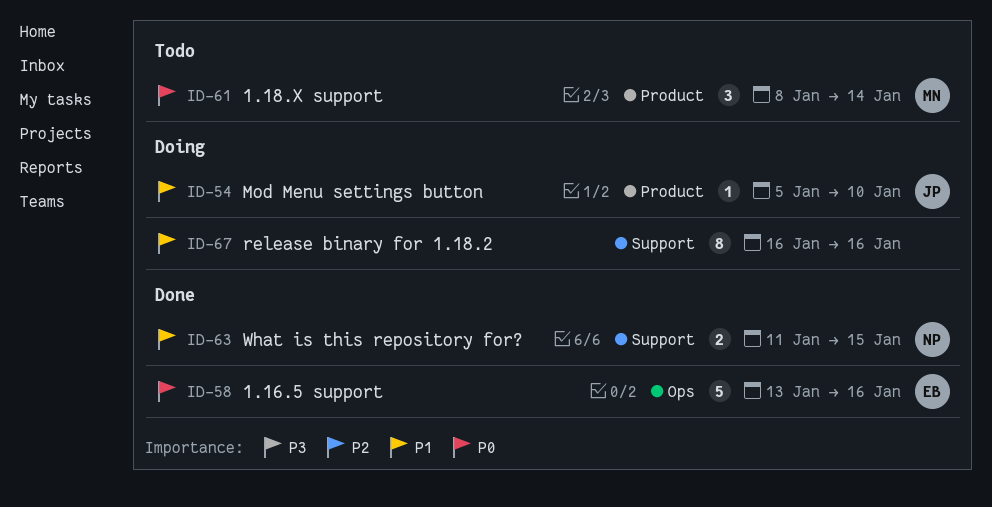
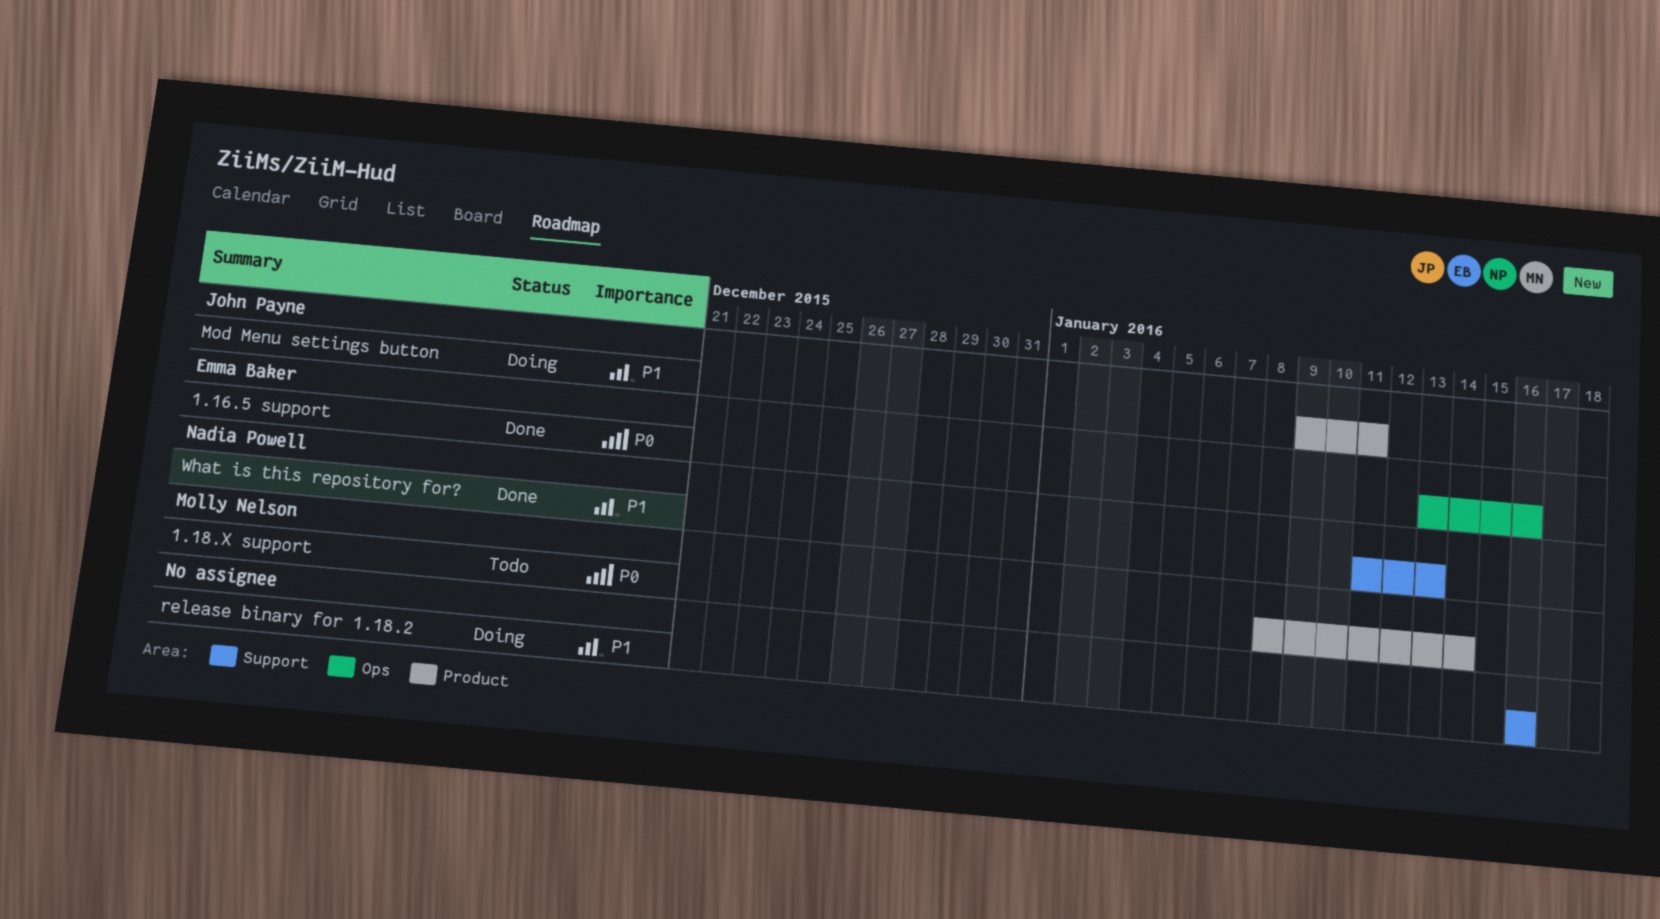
Mod Menu settings button, start: Jan 5 -> Jan 9
Mod Menu settings button, due: Jan 10 -> Jan 11
What is this repository for?, due: Jan 15 -> Jan 13

